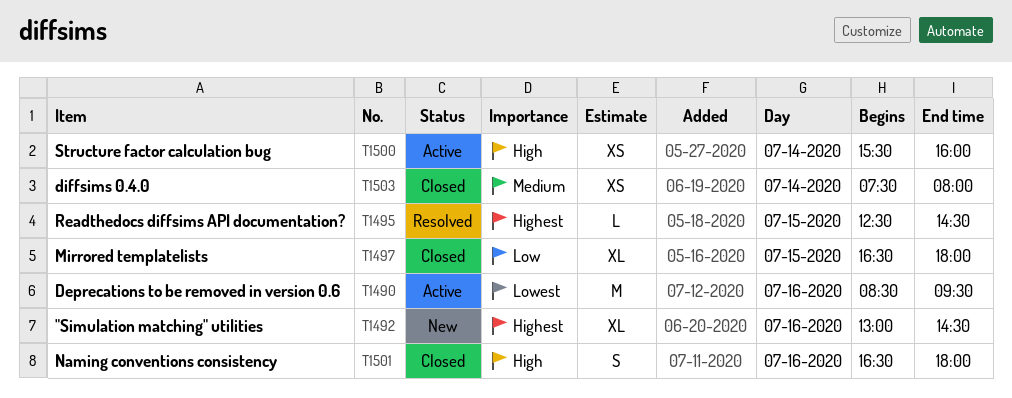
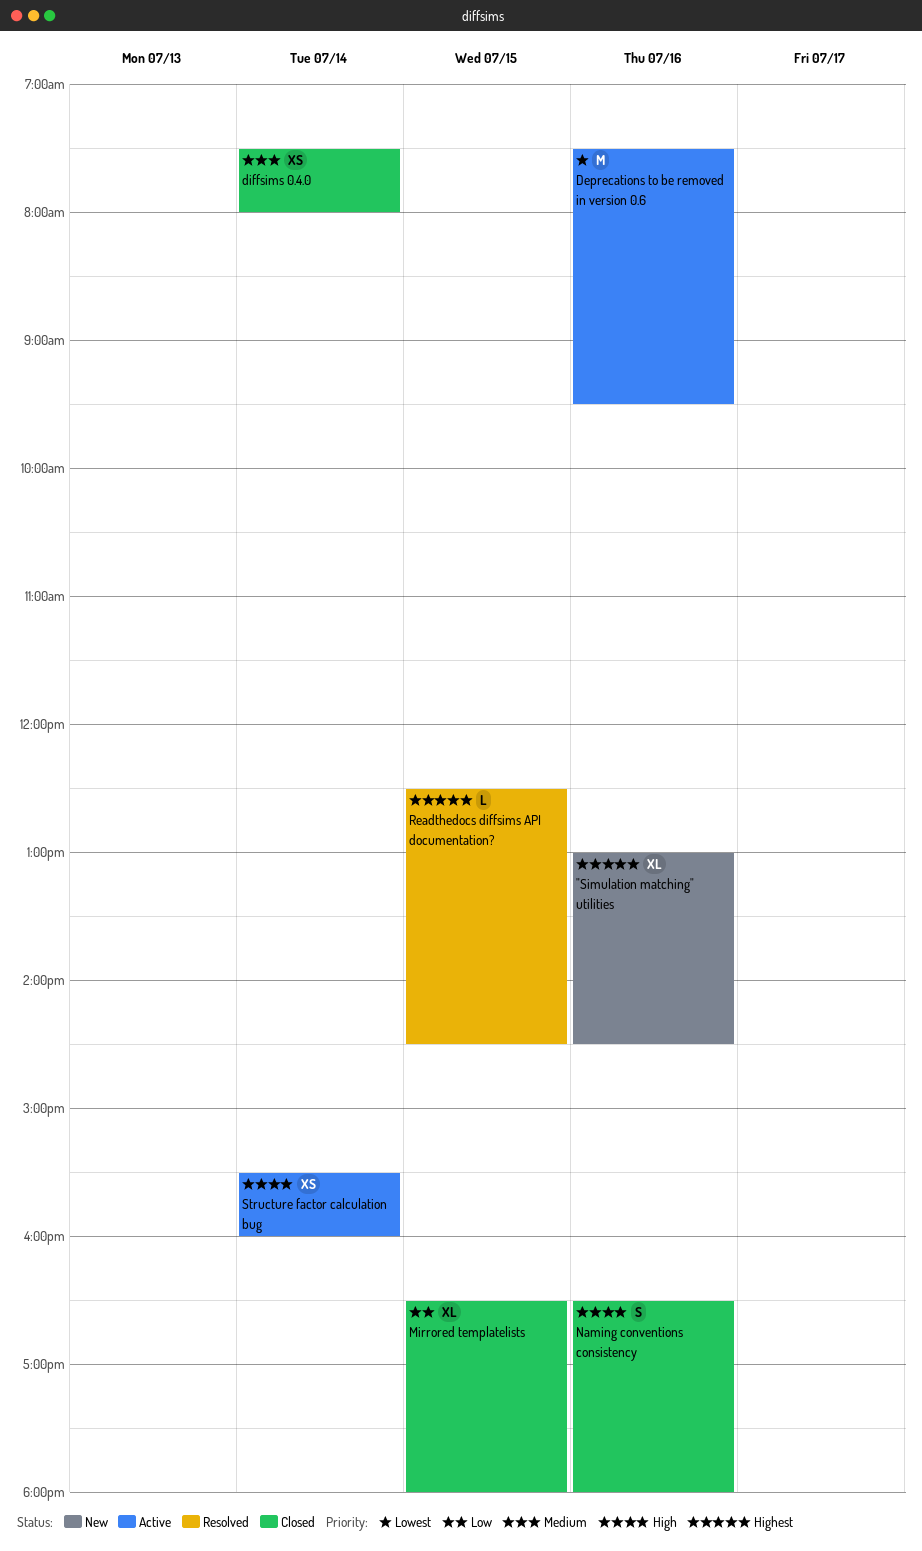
Deprecations to be removed in version 0.6, begins: 08:30 -> 07:30

